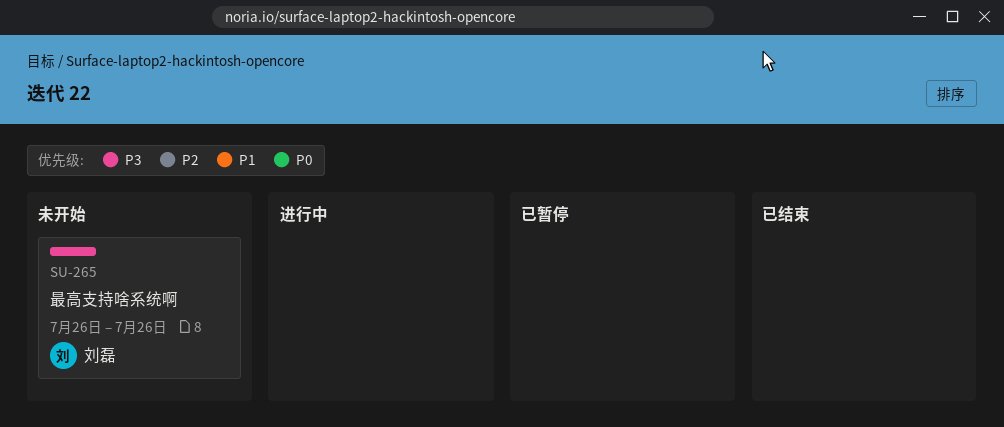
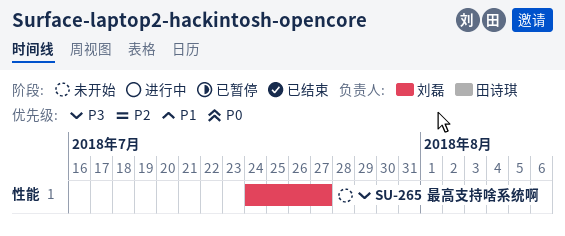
SU-265, start: Jul 26 -> Jul 24
SU-265, due: Jul 26 -> Jul 27

